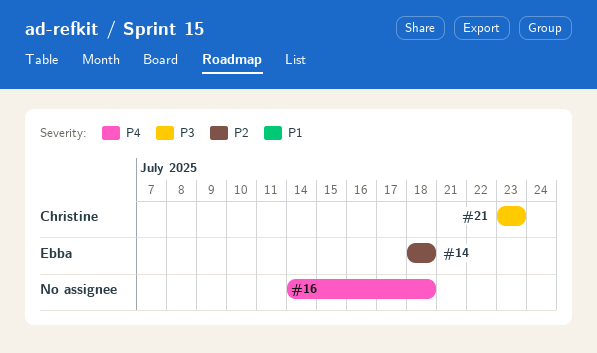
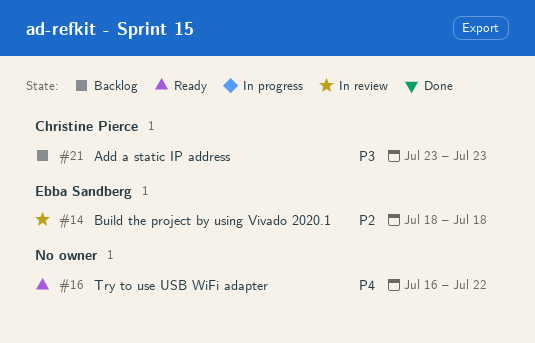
#16, start: Jul 14 -> Jul 16
#16, due: Jul 18 -> Jul 22

